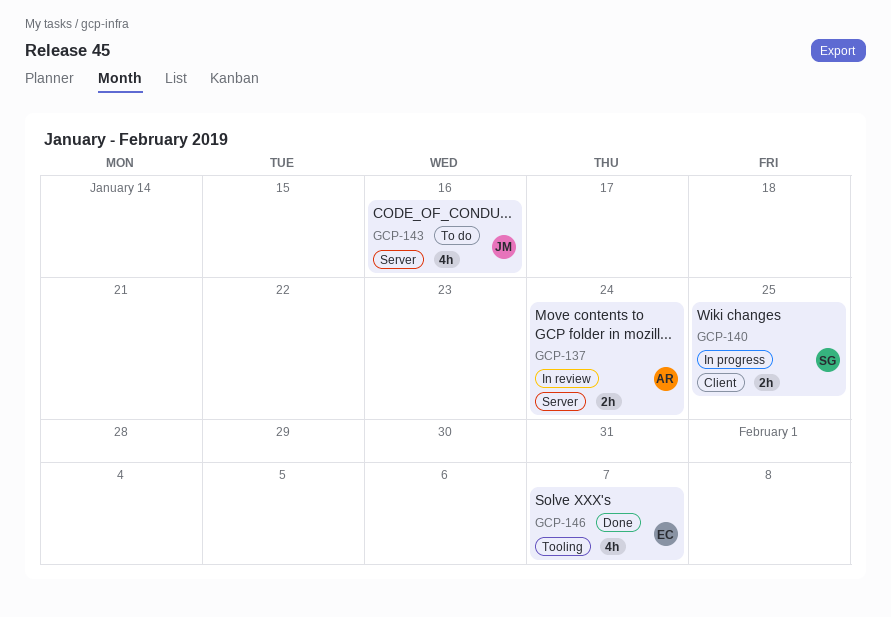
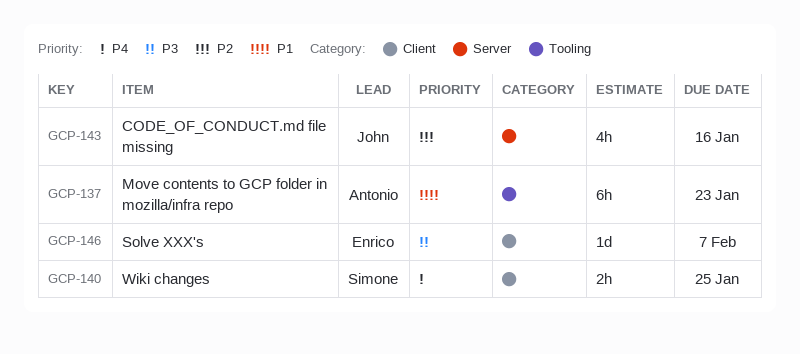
GCP-137, label: Server -> Tooling
GCP-137, estimate: 2h -> 6h
GCP-137, due: Jan 24 -> Jan 23
GCP-146, label: Tooling -> Client
GCP-146, estimate: 4h -> 1d

